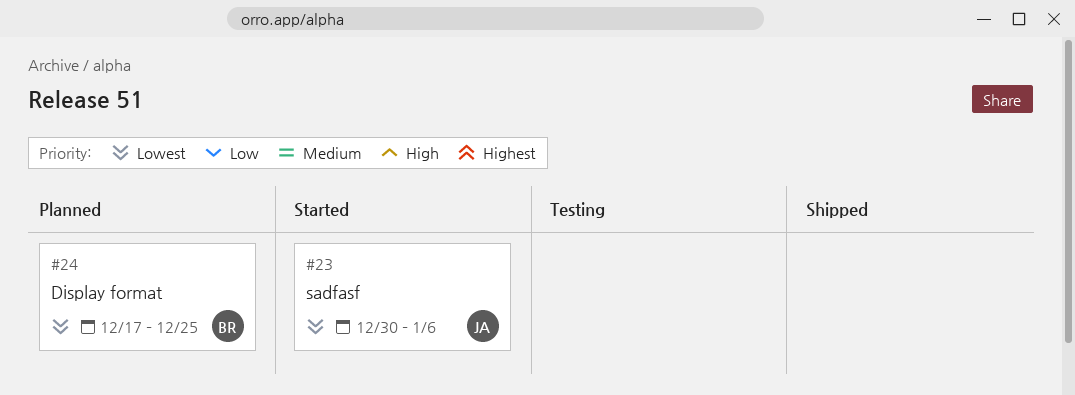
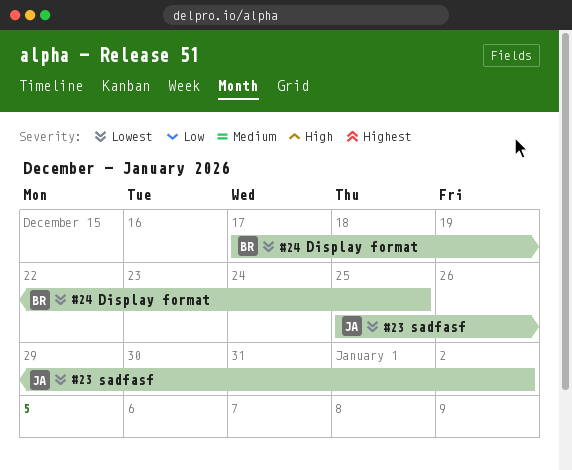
#23, start: Dec 30 -> Dec 25
#23, due: Jan 6 -> Jan 2

